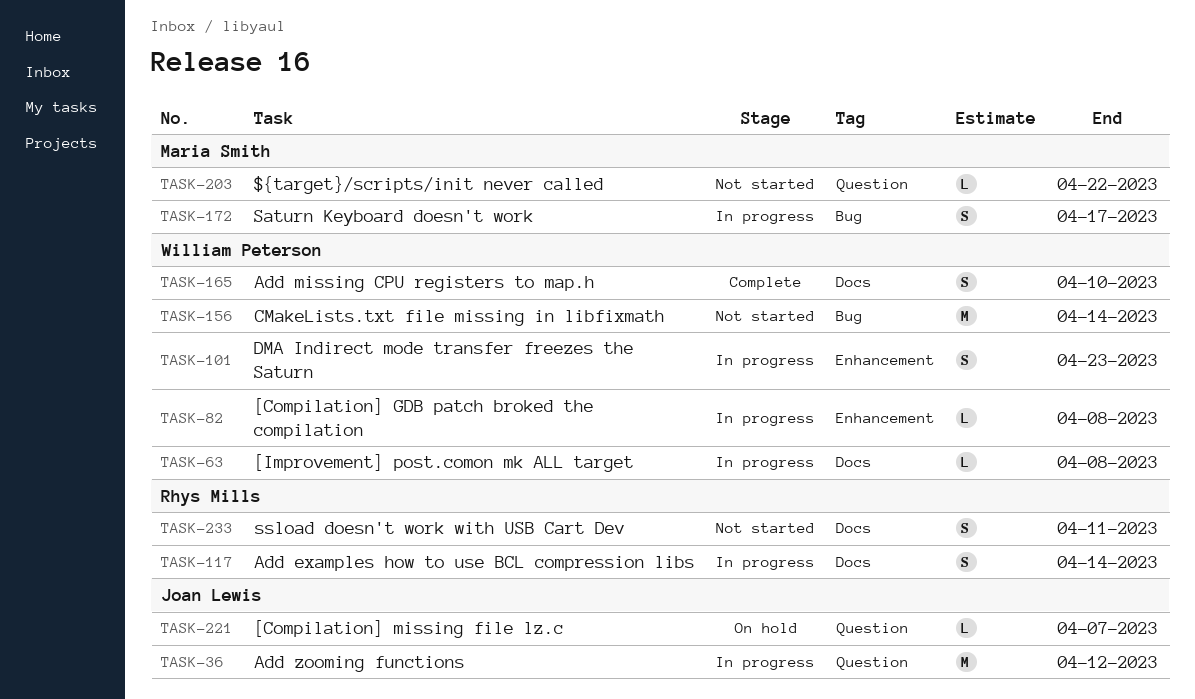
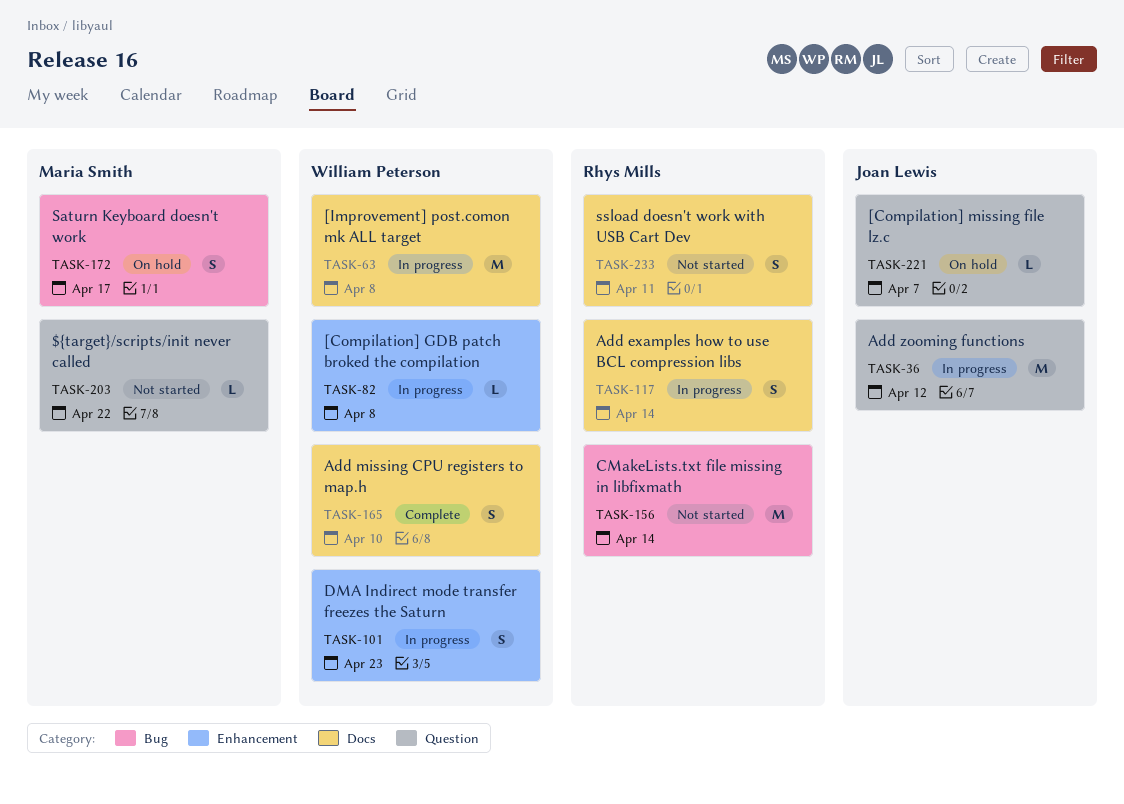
TASK-63, estimate: L -> M
TASK-156, owner: William Peterson -> Rhys Mills
TASK-172, status: In progress -> On hold

